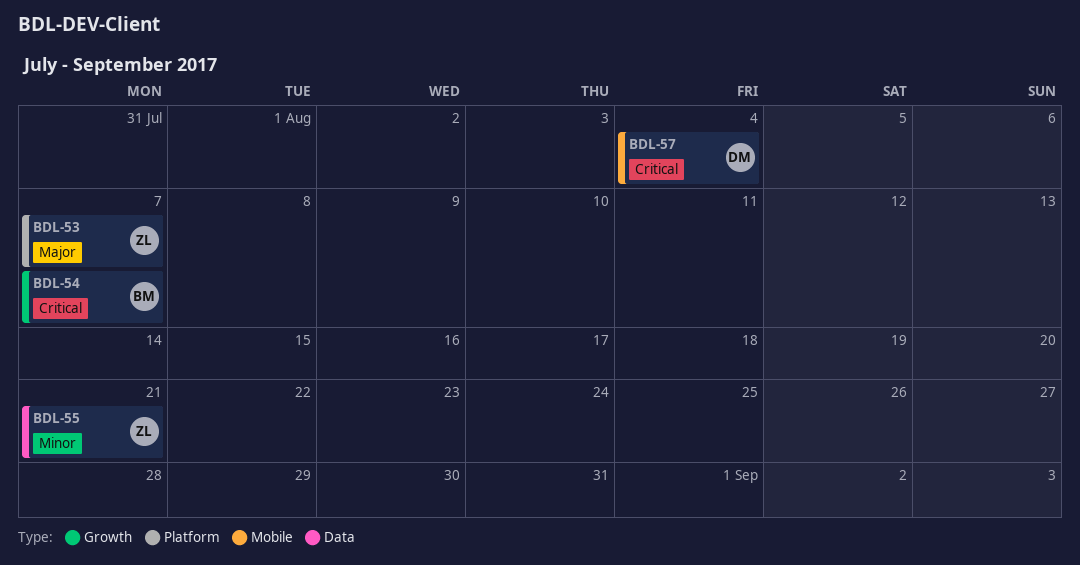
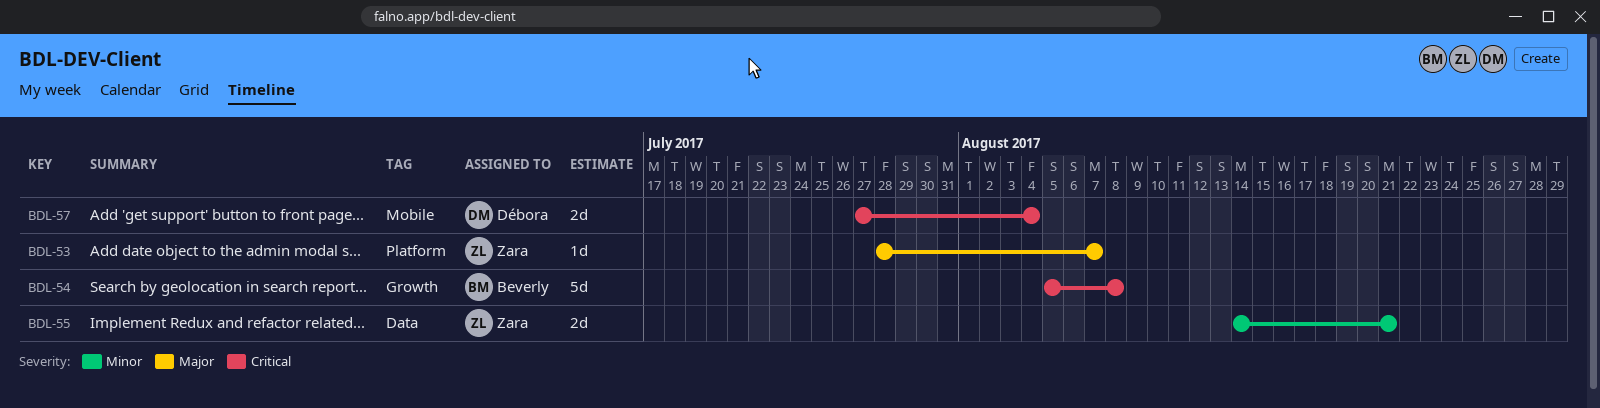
BDL-54, due: Aug 7 -> Aug 8

